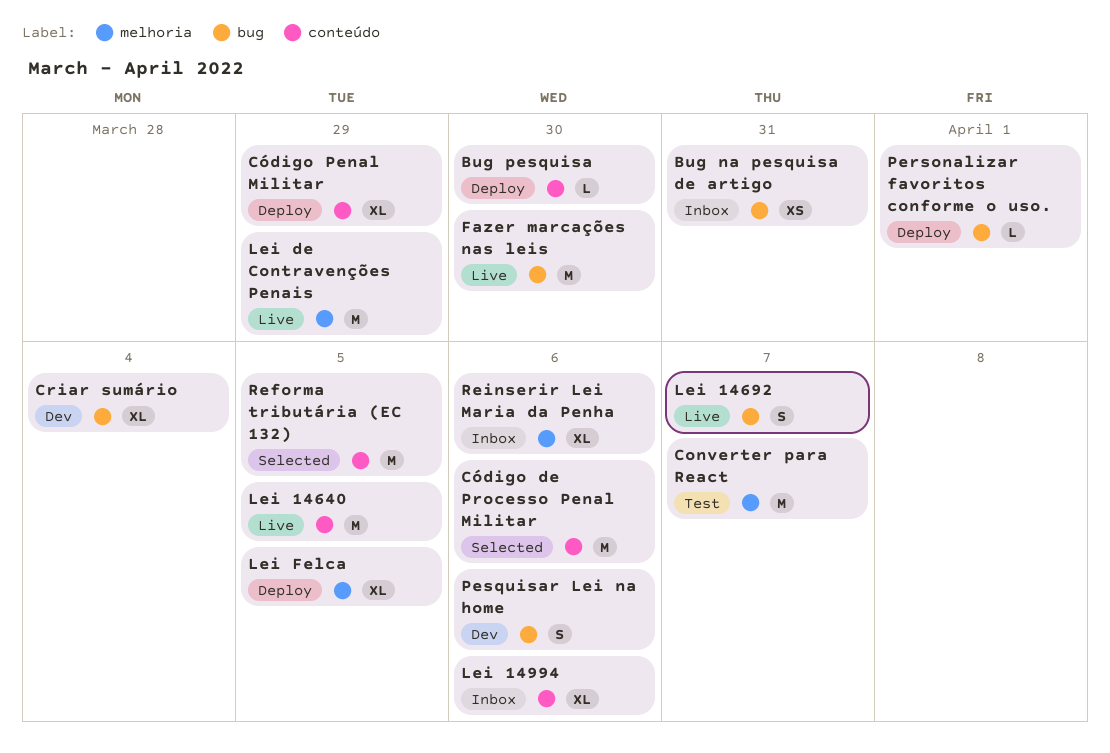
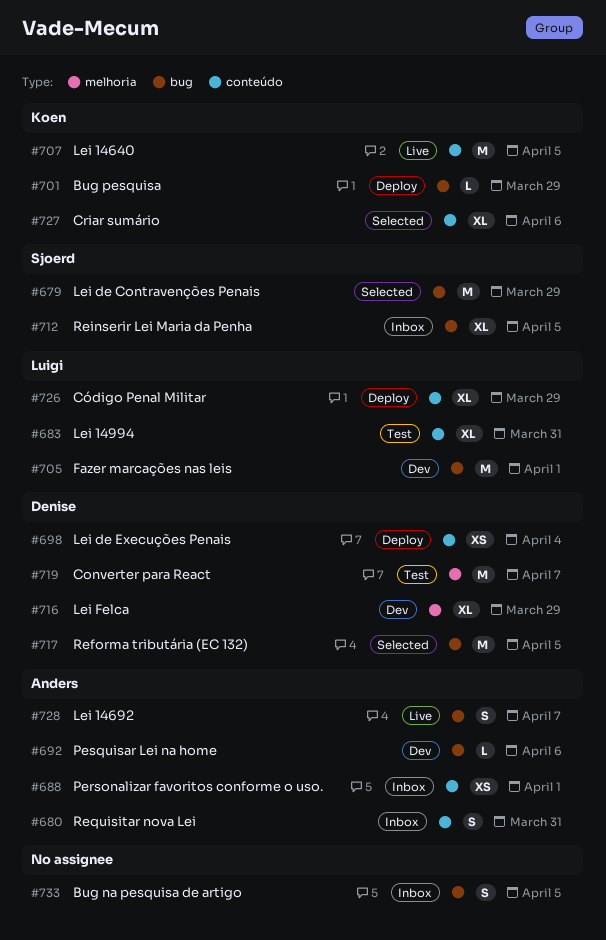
Bug na pesquisa de artigo, estimate: XS -> S
Bug na pesquisa de artigo, due: Mar 31 -> Apr 5
Bug pesquisa, label: conteúdo -> bug
Bug pesquisa, due: Mar 30 -> Mar 29
Criar sumário, status: Dev -> Selected
Criar sumário, label: bug -> conteúdo
Criar sumário, due: Apr 4 -> Apr 6
Código de Processo Penal Militar: present -> none
Fazer marcações nas leis, status: Live -> Dev
Fazer marcações nas leis, due: Mar 30 -> Apr 1
Lei 14994, status: Inbox -> Test
Lei 14994, due: Apr 6 -> Mar 31
Lei de Contravenções Penais, status: Live -> Selected
Lei de Contravenções Penais, label: melhoria -> bug
Lei de Execuções Penais: none -> present
Lei Felca, status: Deploy -> Dev
Lei Felca, due: Apr 5 -> Mar 29
Personalizar favoritos conforme o uso., status: Deploy -> Inbox
Personalizar favoritos conforme o uso., label: bug -> conteúdo
Personalizar favoritos conforme o uso., estimate: L -> XS
Pesquisar Lei na home, estimate: S -> L
Reforma tributária (EC 132), label: conteúdo -> bug
Reinserir Lei Maria da Penha, label: melhoria -> bug
Reinserir Lei Maria da Penha, due: Apr 6 -> Apr 5
Requisitar nova Lei: none -> present

